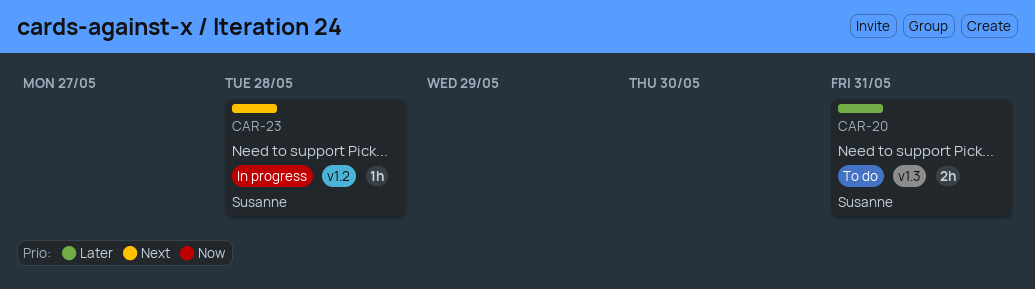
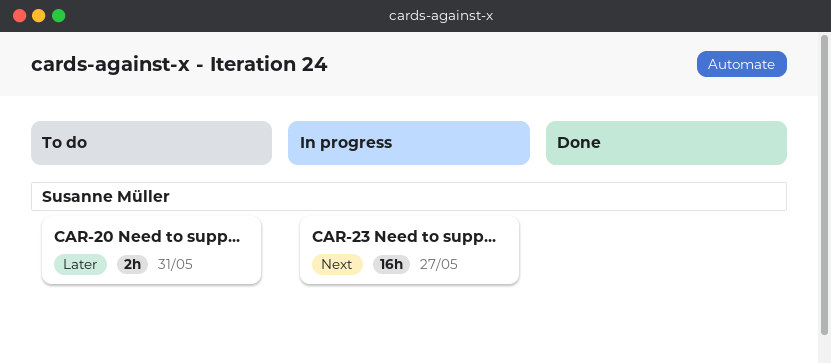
CAR-23, estimate: 1h -> 16h
CAR-23, due: May 28 -> May 27

